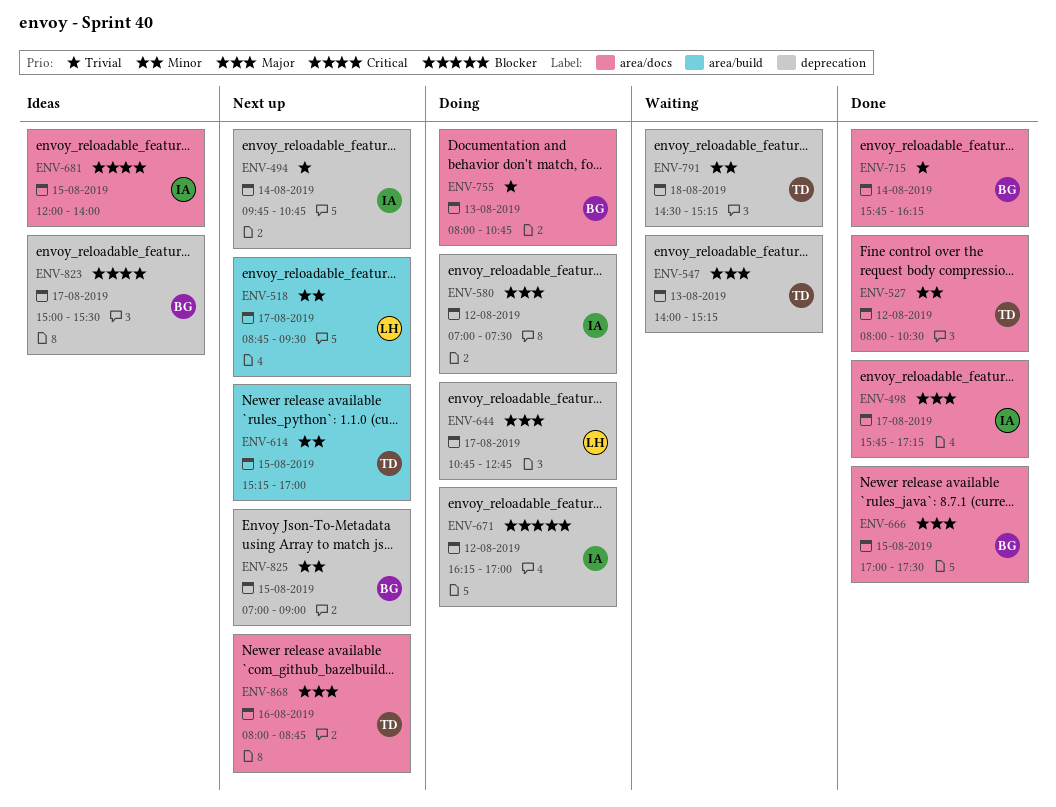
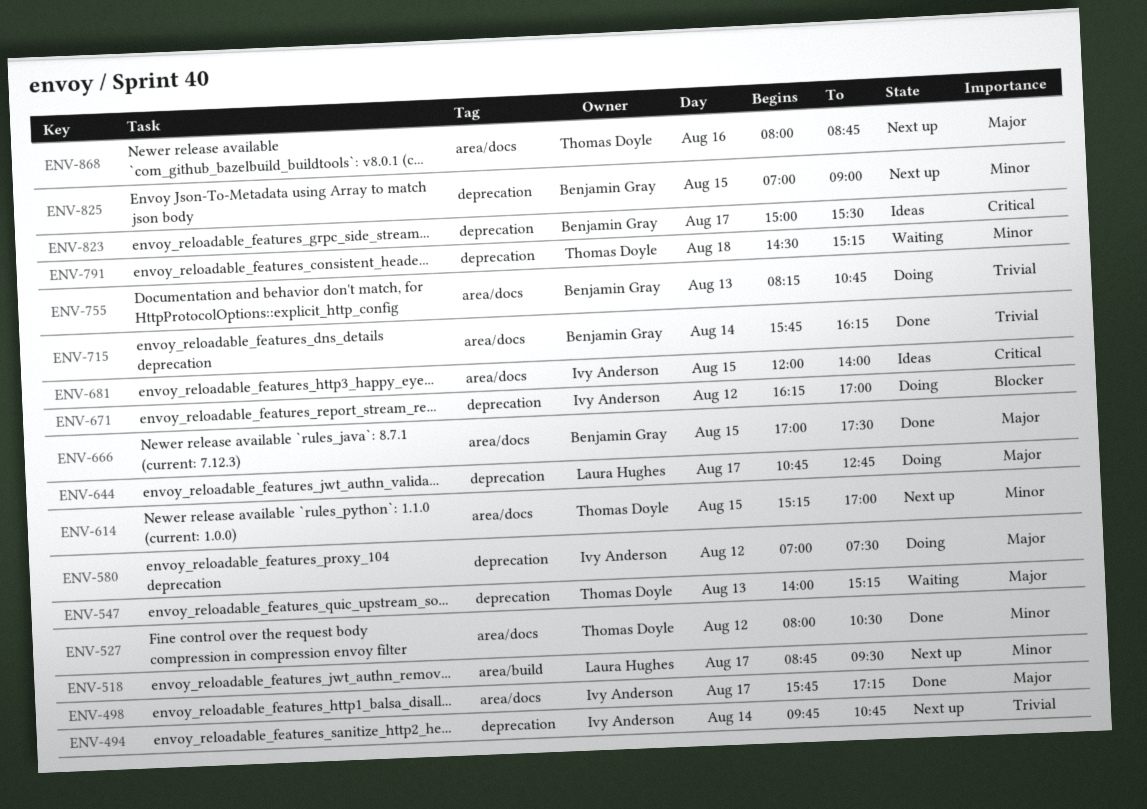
ENV-614, label: area/build -> area/docs
ENV-755, begins: 08:00 -> 08:15

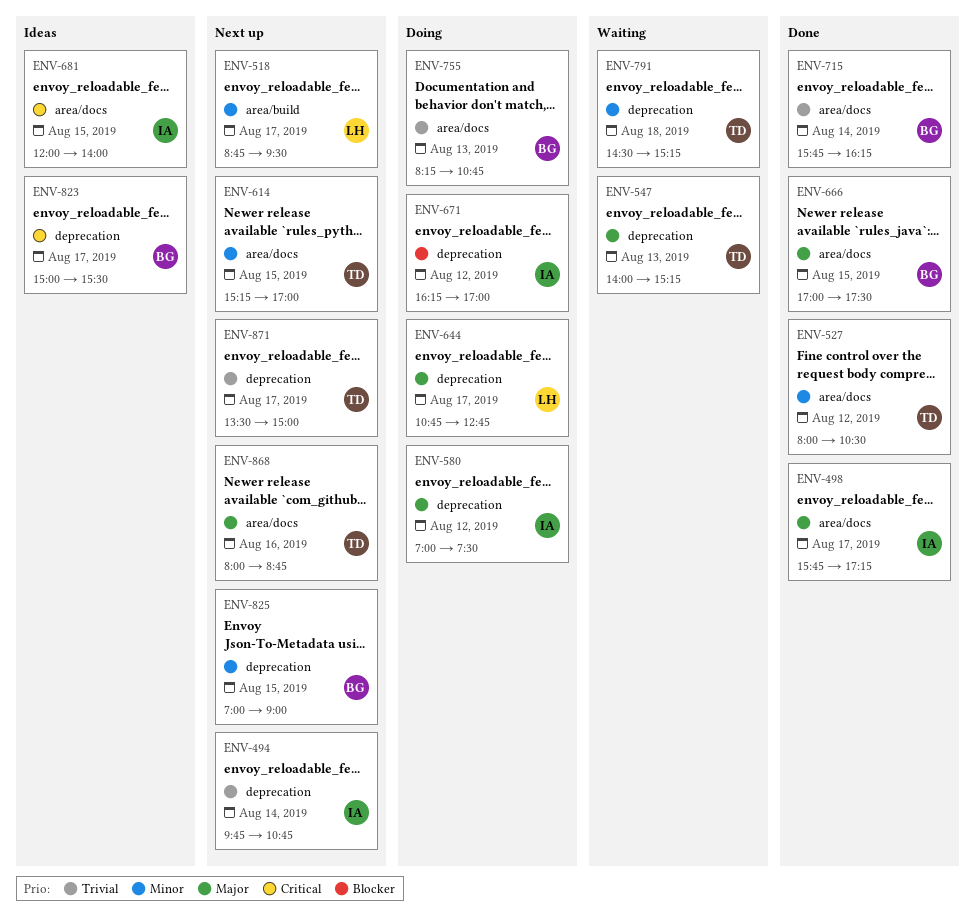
ENV-871: none -> present

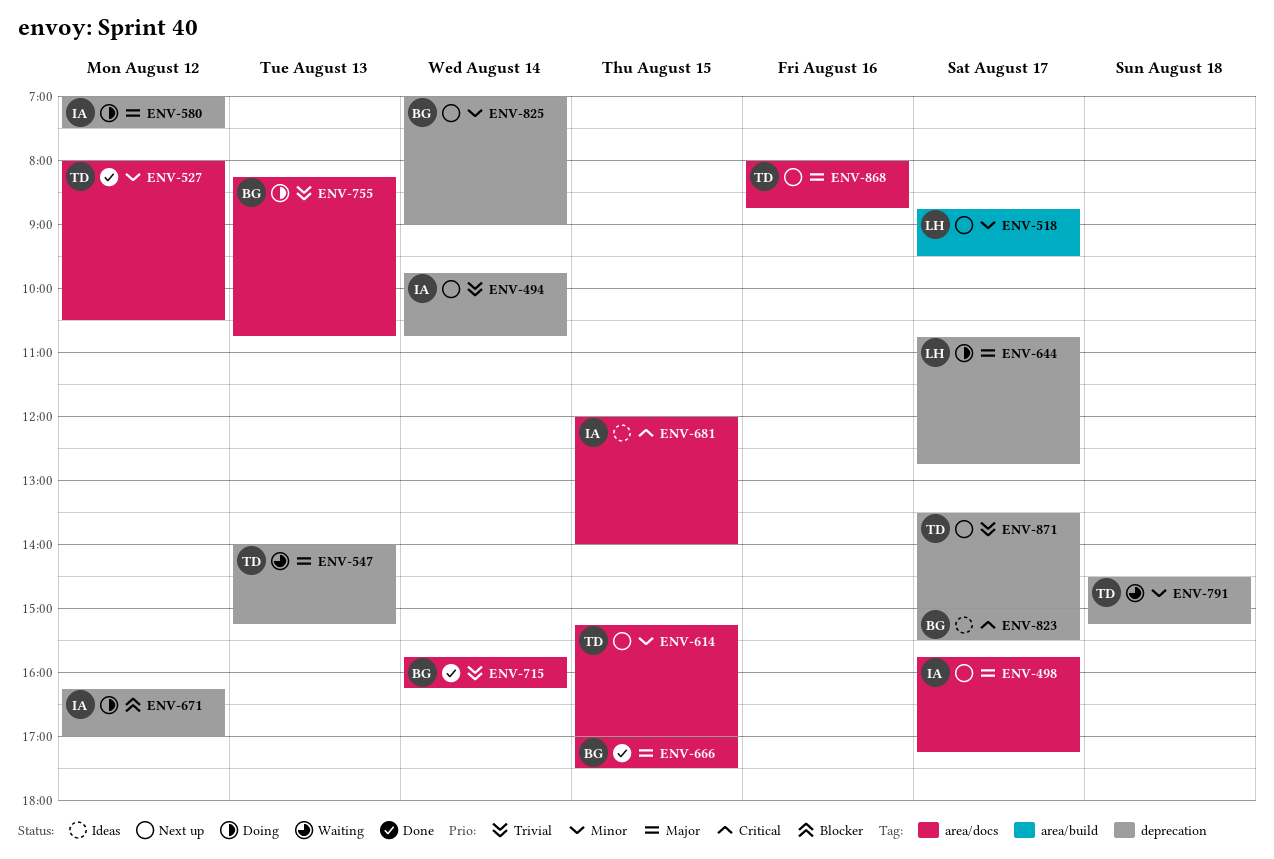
ENV-498, status: Done -> Next up
ENV-825, day: Aug 15 -> Aug 14

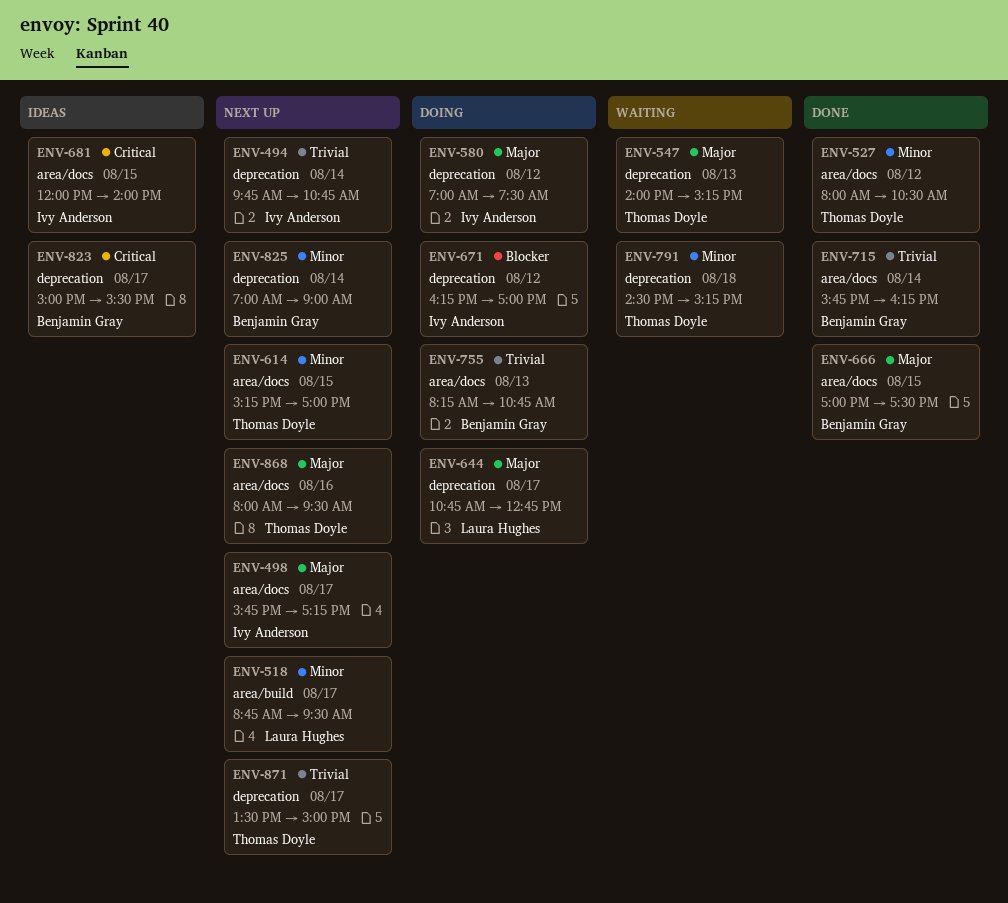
ENV-868, ends: 08:45 -> 09:30

